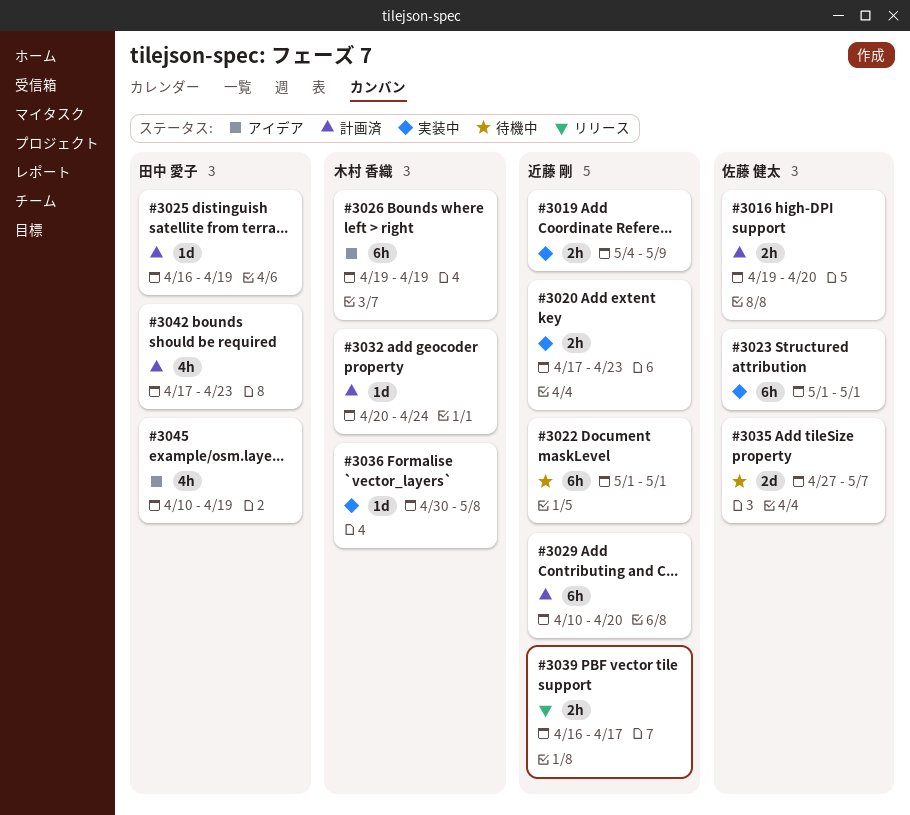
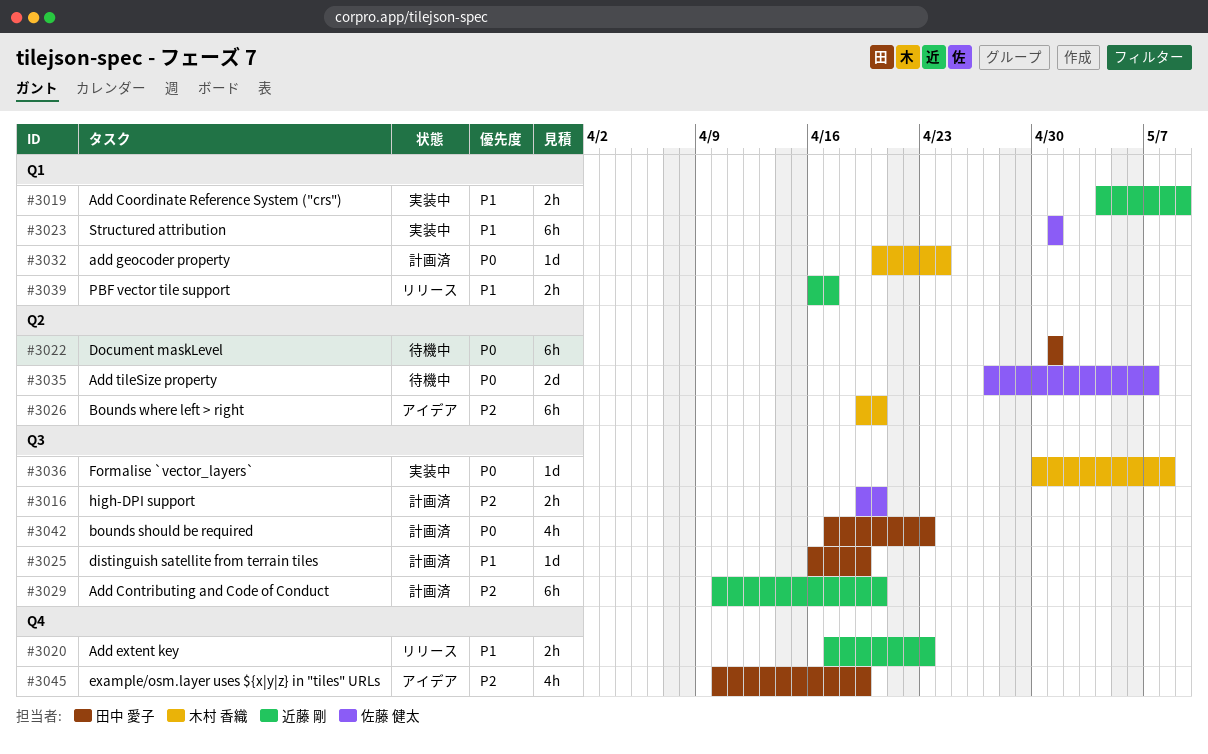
#3020, status: 実装中 -> リリース
#3022, owner: 近藤 剛 -> 田中 愛子
#3026, due: Apr 19 -> Apr 20

